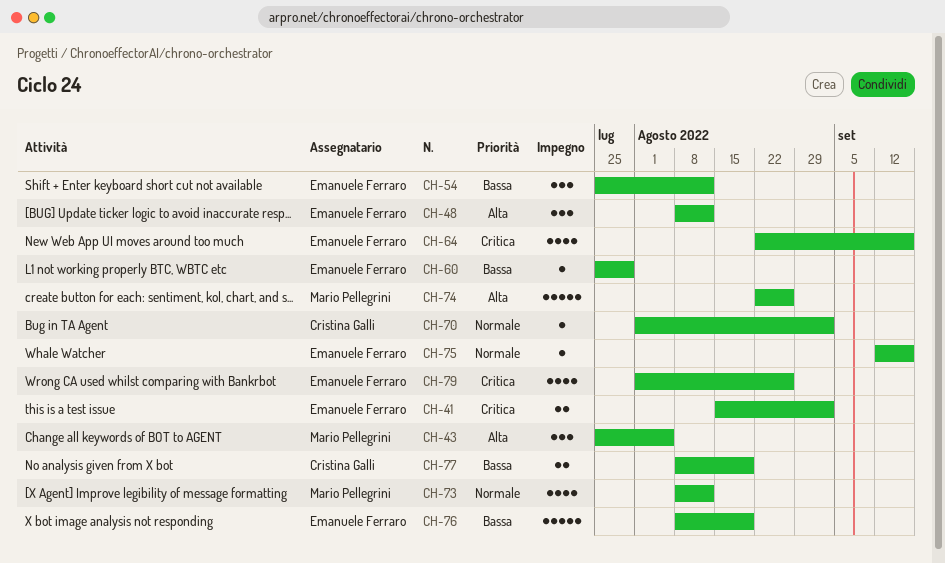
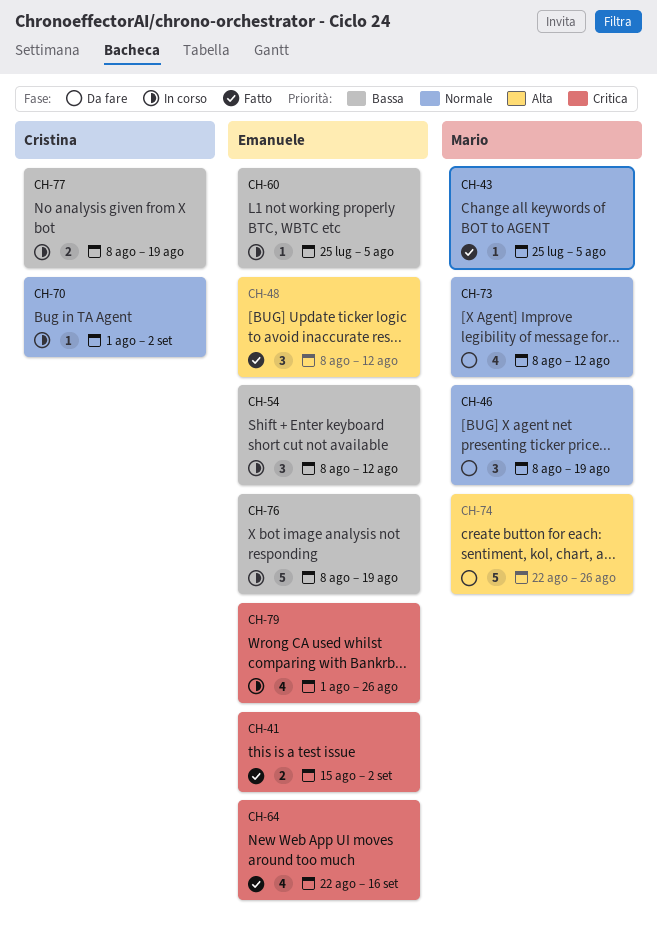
CH-43, priority: Alta -> Normale
CH-43, estimate: 3 -> 1
CH-46: none -> present
CH-54, start: Jul 25 -> Aug 8
CH-60, due: Jul 29 -> Aug 5
CH-75: present -> none

